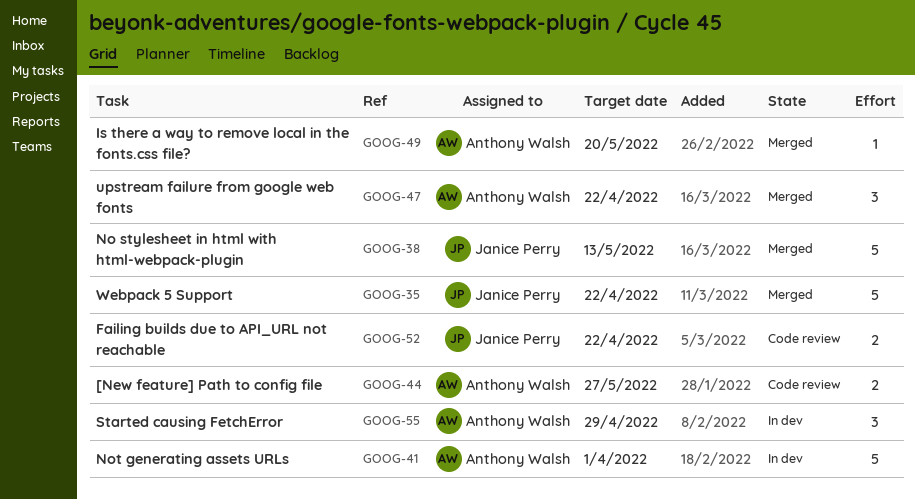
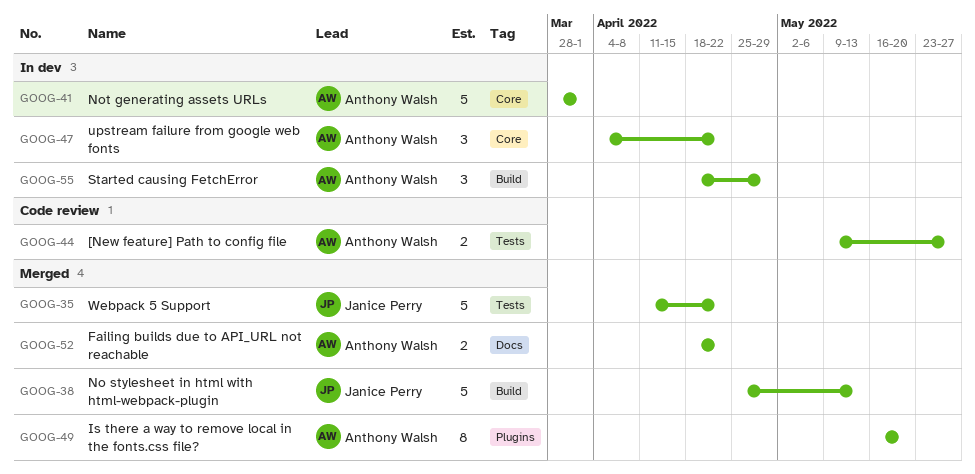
GOOG-47, status: Merged -> In dev
GOOG-49, estimate: 1 -> 8
GOOG-52, status: Code review -> Merged
GOOG-52, owner: Janice Perry -> Anthony Walsh

